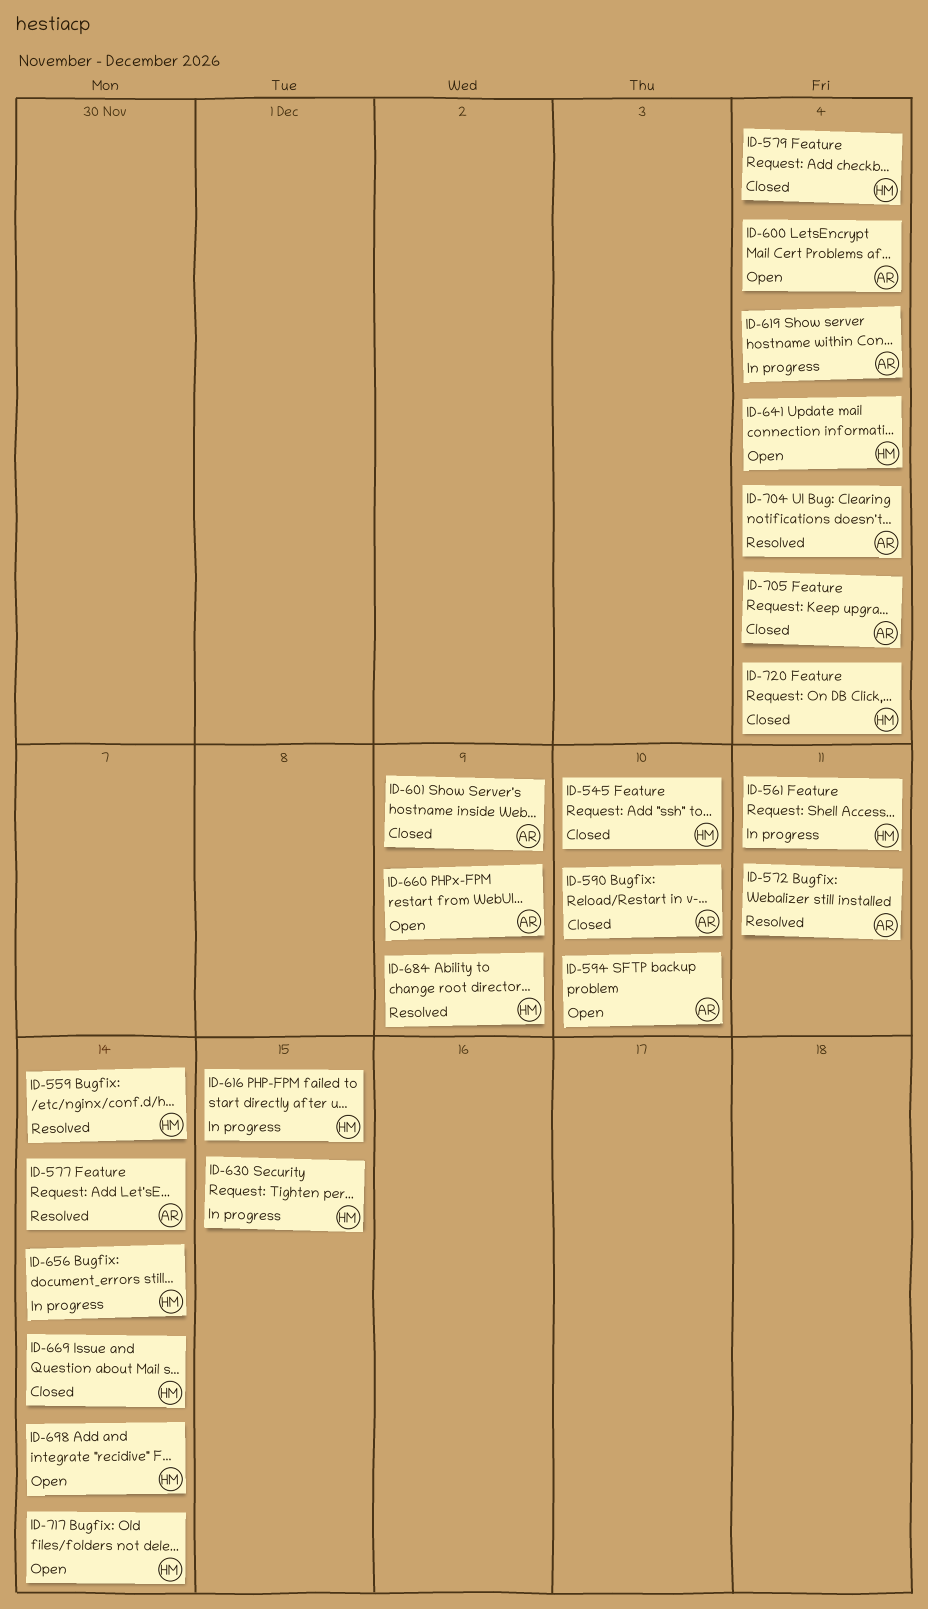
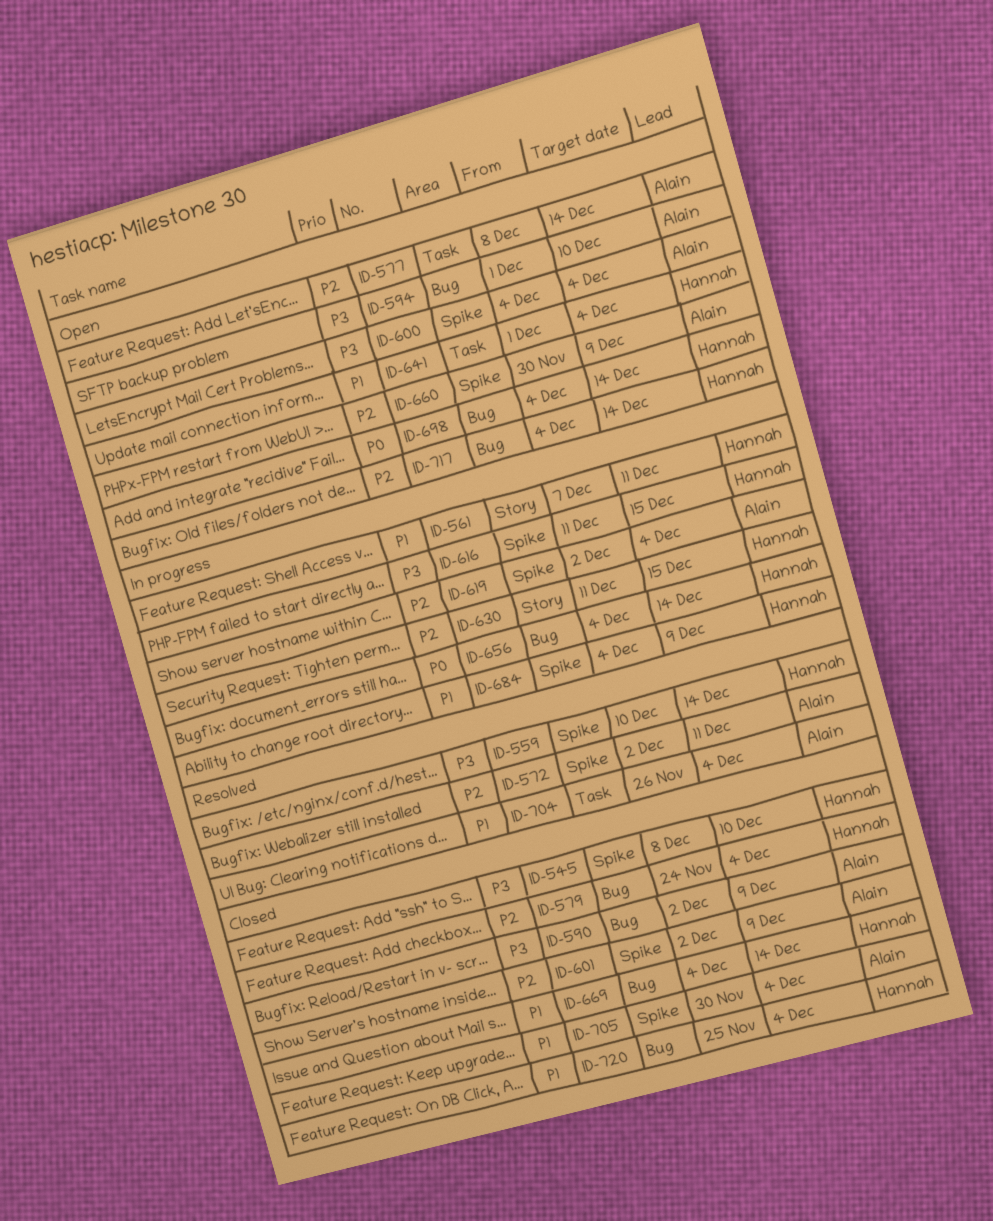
ID-577, status: Resolved -> Open
ID-590, due: Dec 10 -> Dec 9
ID-684, status: Resolved -> In progress

